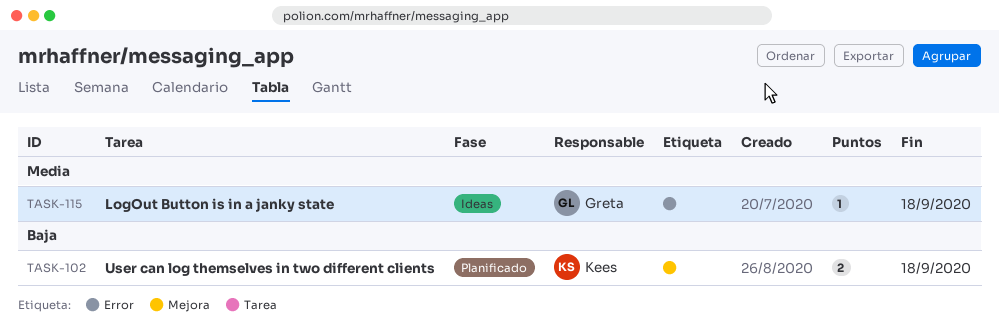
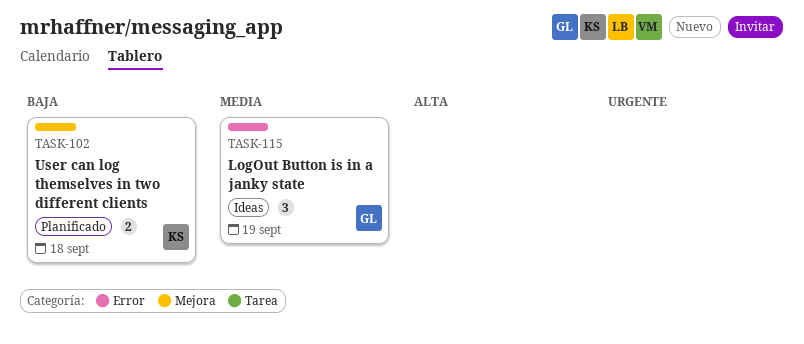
TASK-115, estimate: 1 -> 3
TASK-115, due: Sep 18 -> Sep 19

